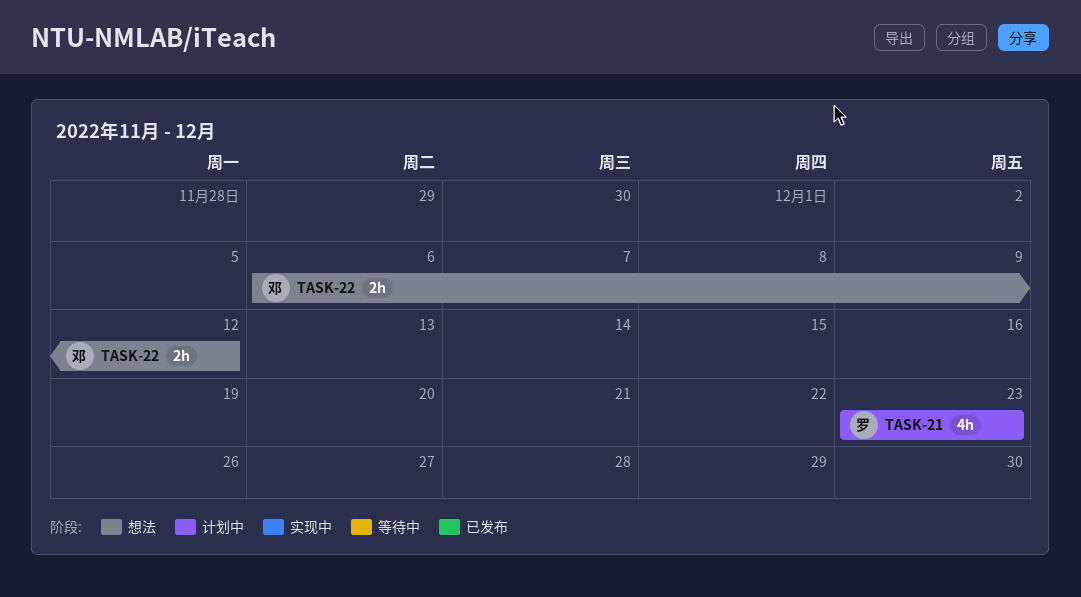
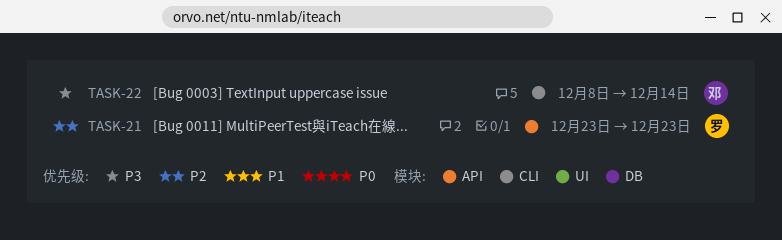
TASK-22, start: Dec 6 -> Dec 8
TASK-22, due: Dec 12 -> Dec 14

